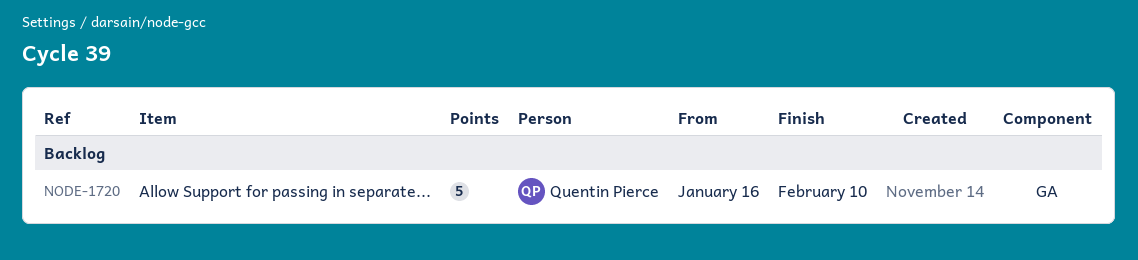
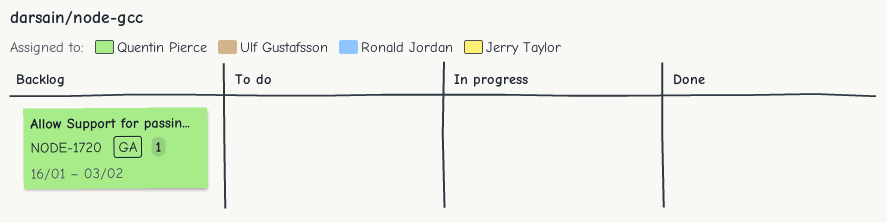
NODE-1720, estimate: 5 -> 1
NODE-1720, due: Feb 10 -> Feb 3

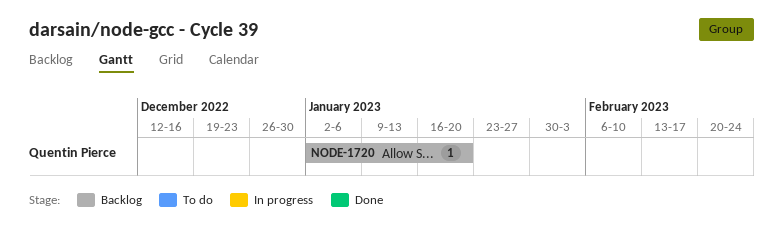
NODE-1720, start: Jan 16 -> Jan 2
NODE-1720, due: Feb 3 -> Jan 20

